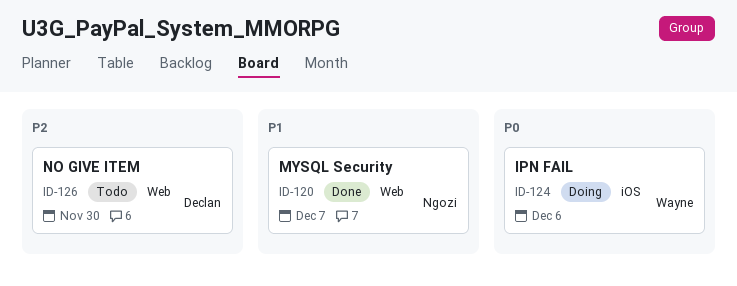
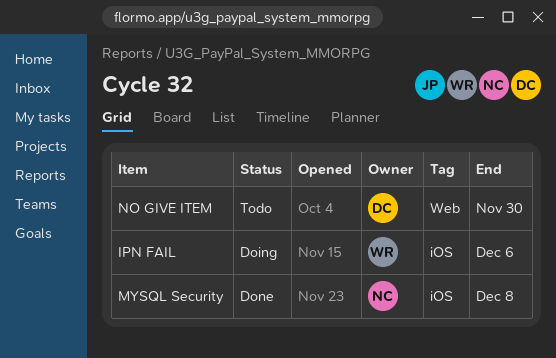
MYSQL Security, label: Web -> iOS
MYSQL Security, due: Dec 7 -> Dec 8

